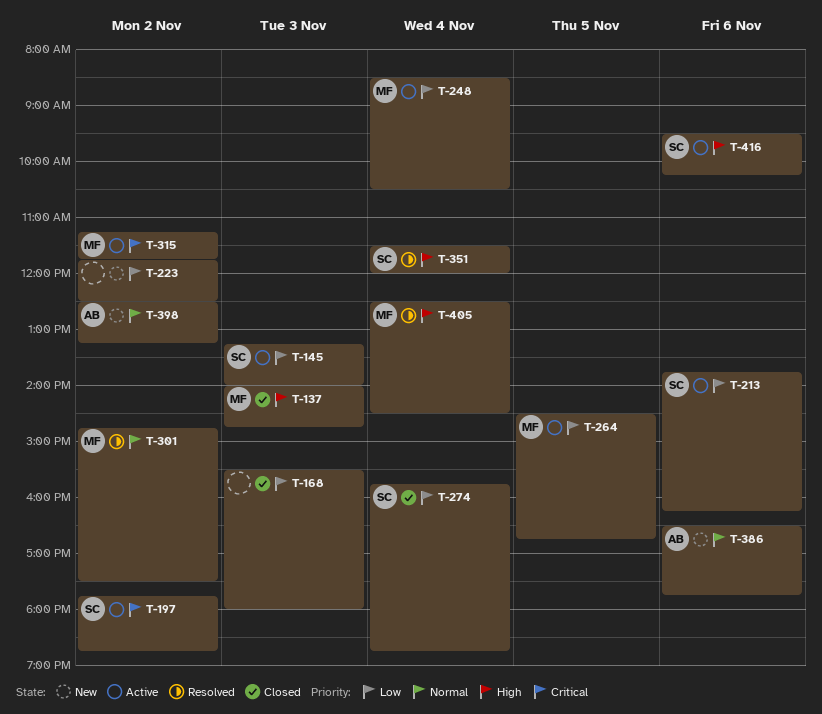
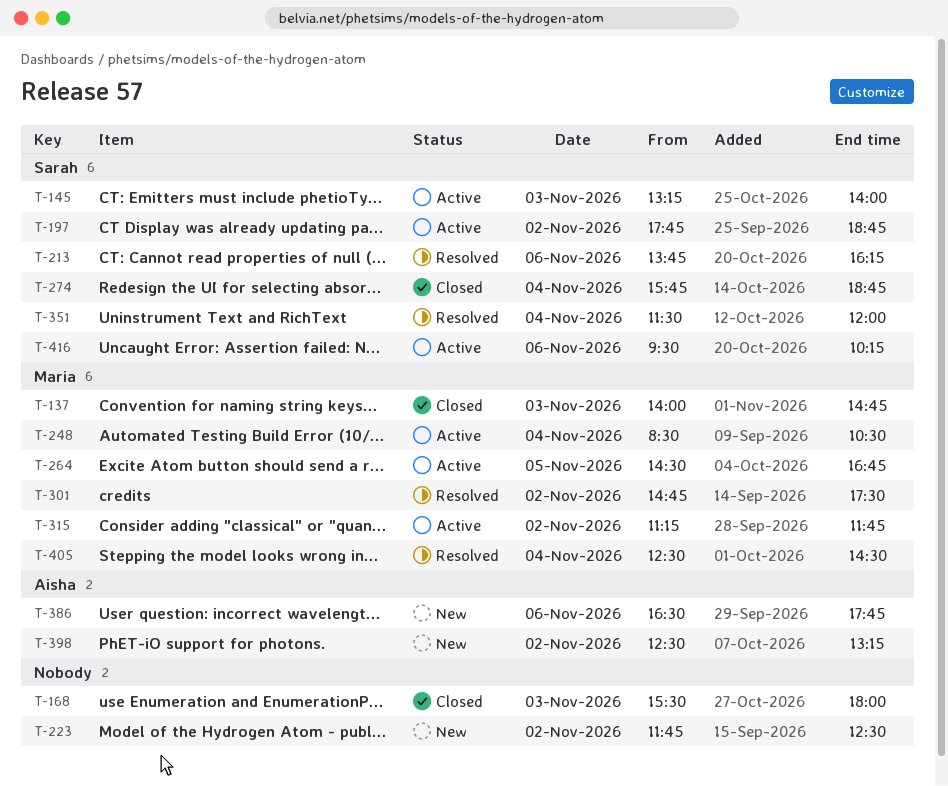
T-213, status: Active -> Resolved

